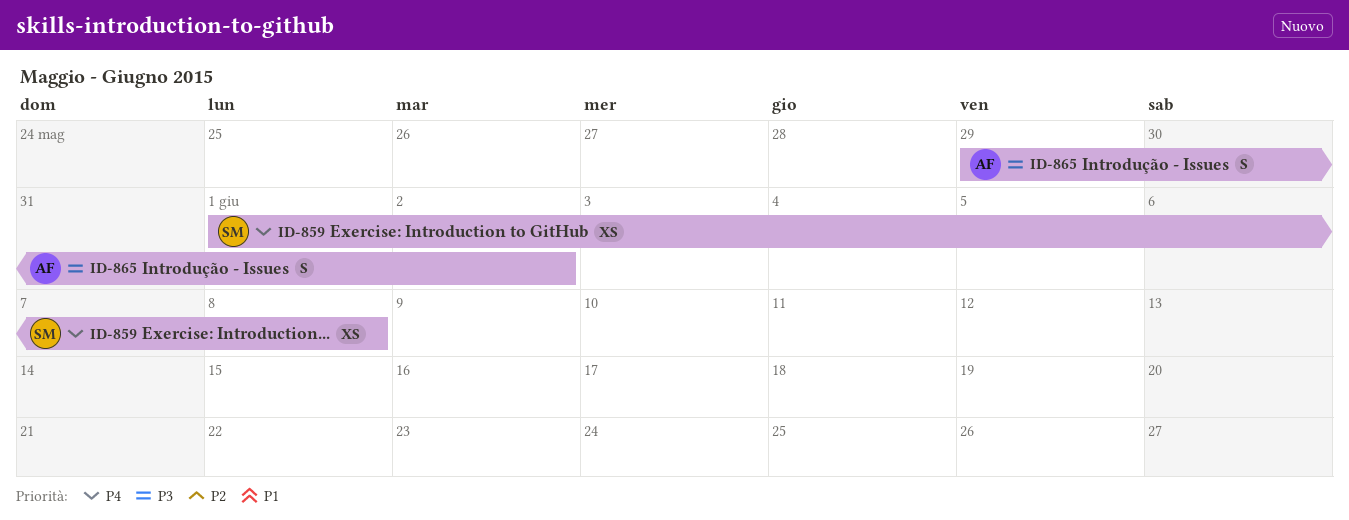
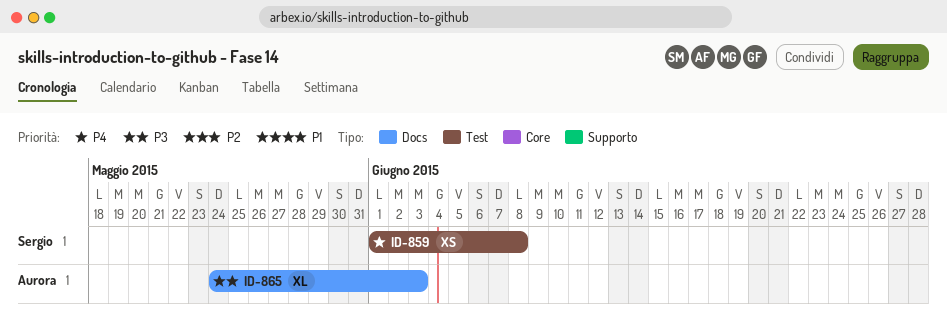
ID-865, estimate: S -> XL
ID-865, start: May 29 -> May 24
ID-865, due: Jun 2 -> Jun 3

